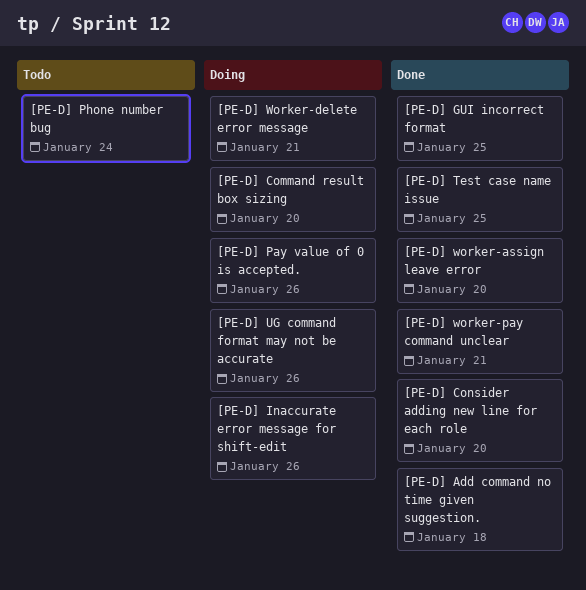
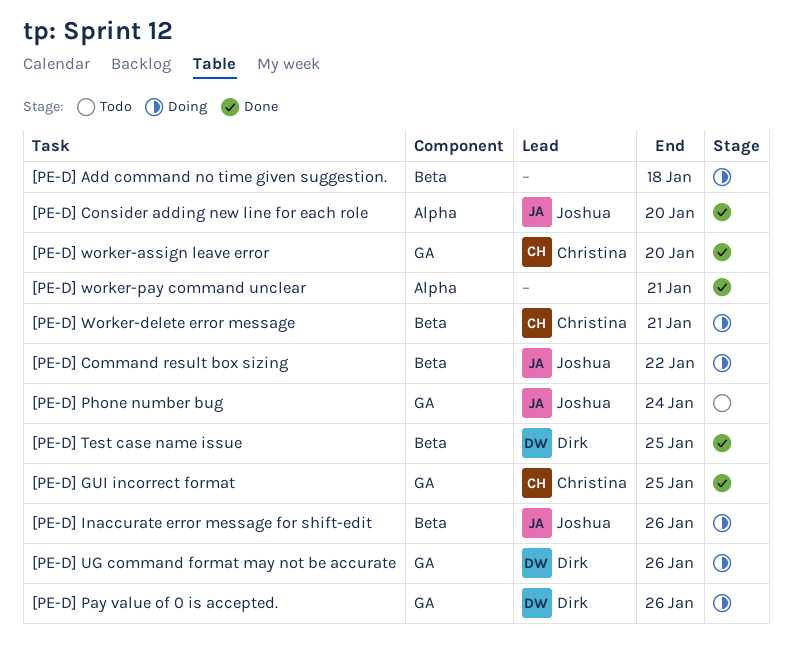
[PE-D] Add command no time given suggestion., status: Done -> Doing
[PE-D] Command result box sizing, due: Jan 20 -> Jan 22

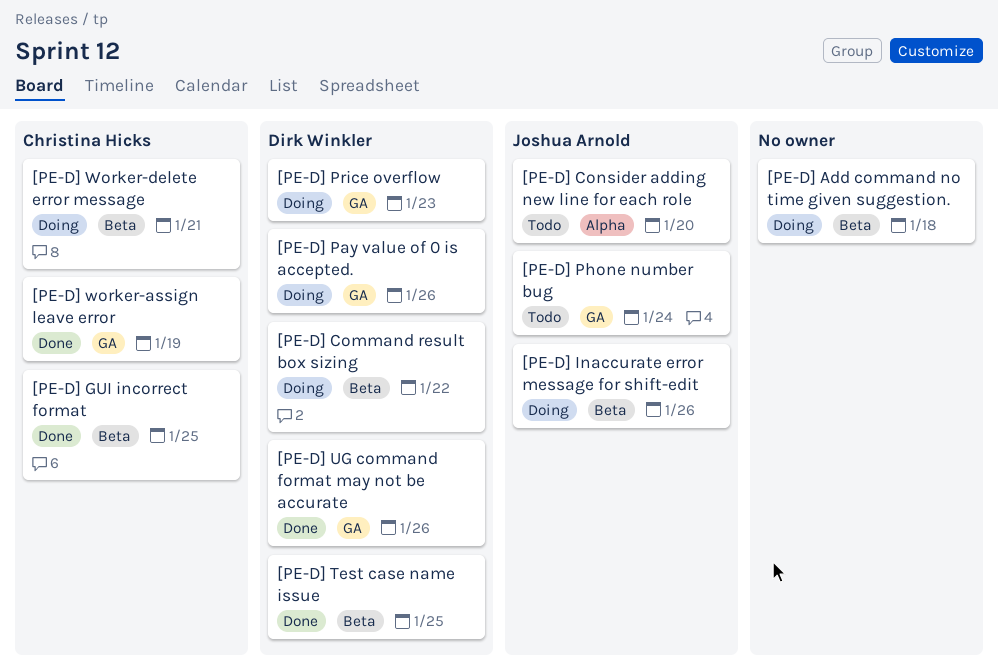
[PE-D] Command result box sizing, owner: Joshua Arnold -> Dirk Winkler
[PE-D] Consider adding new line for each role, status: Done -> Todo
[PE-D] GUI incorrect format, label: GA -> Beta
[PE-D] Price overflow: none -> present
[PE-D] UG command format may not be accurate, status: Doing -> Done
[PE-D] worker-assign leave error, due: Jan 20 -> Jan 19
[PE-D] worker-pay command unclear: present -> none

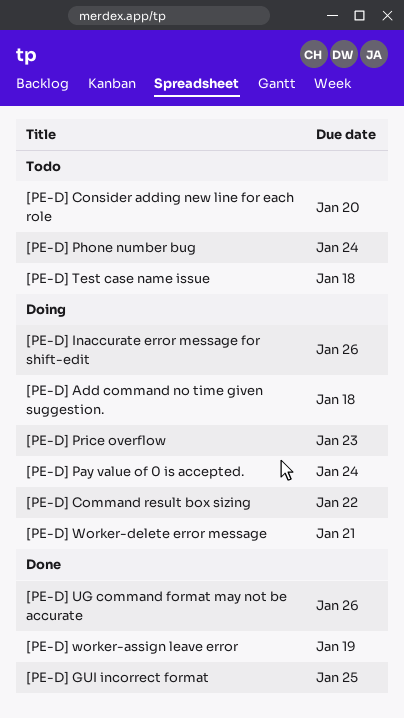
[PE-D] Pay value of 0 is accepted., due: Jan 26 -> Jan 24
[PE-D] Test case name issue, status: Done -> Todo
[PE-D] Test case name issue, due: Jan 25 -> Jan 18

